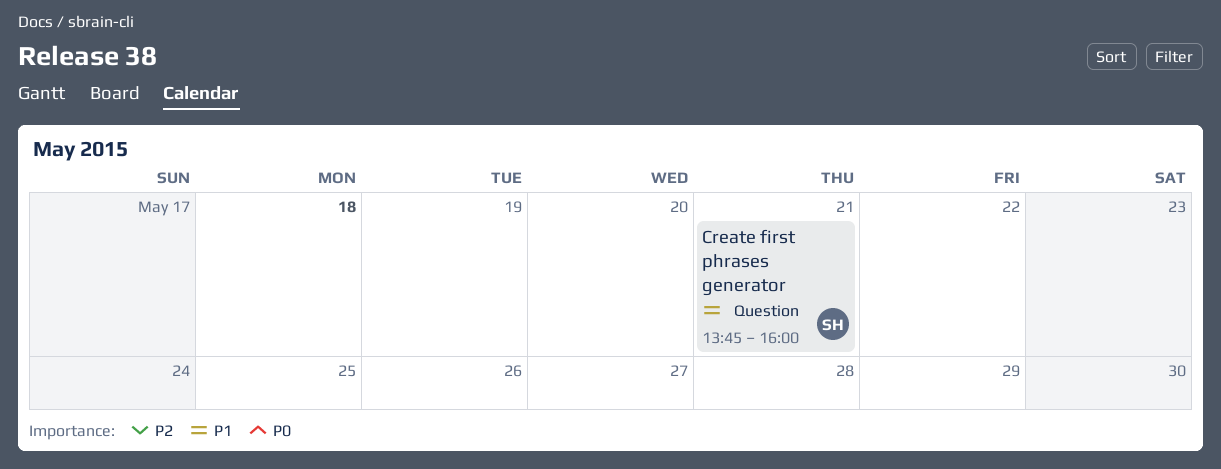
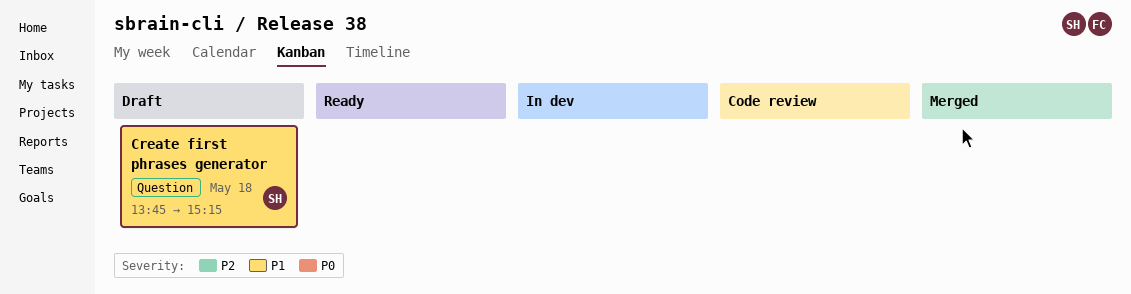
Create first phrases generator, day: May 21 -> May 18
Create first phrases generator, ends: 16:00 -> 15:15

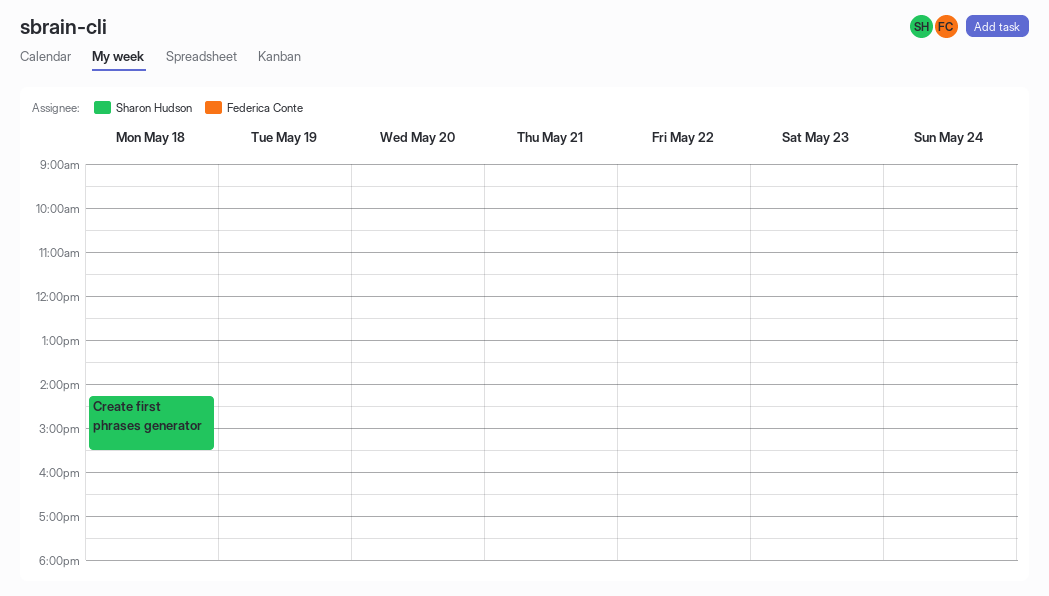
Create first phrases generator, begins: 13:45 -> 14:15
Create first phrases generator, ends: 15:15 -> 15:30

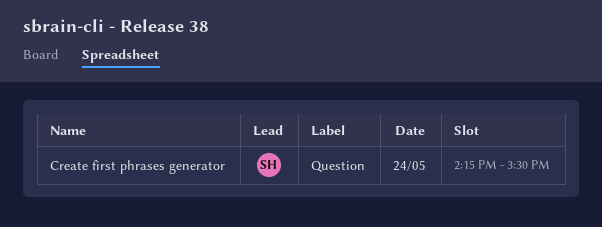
Create first phrases generator, day: May 18 -> May 24

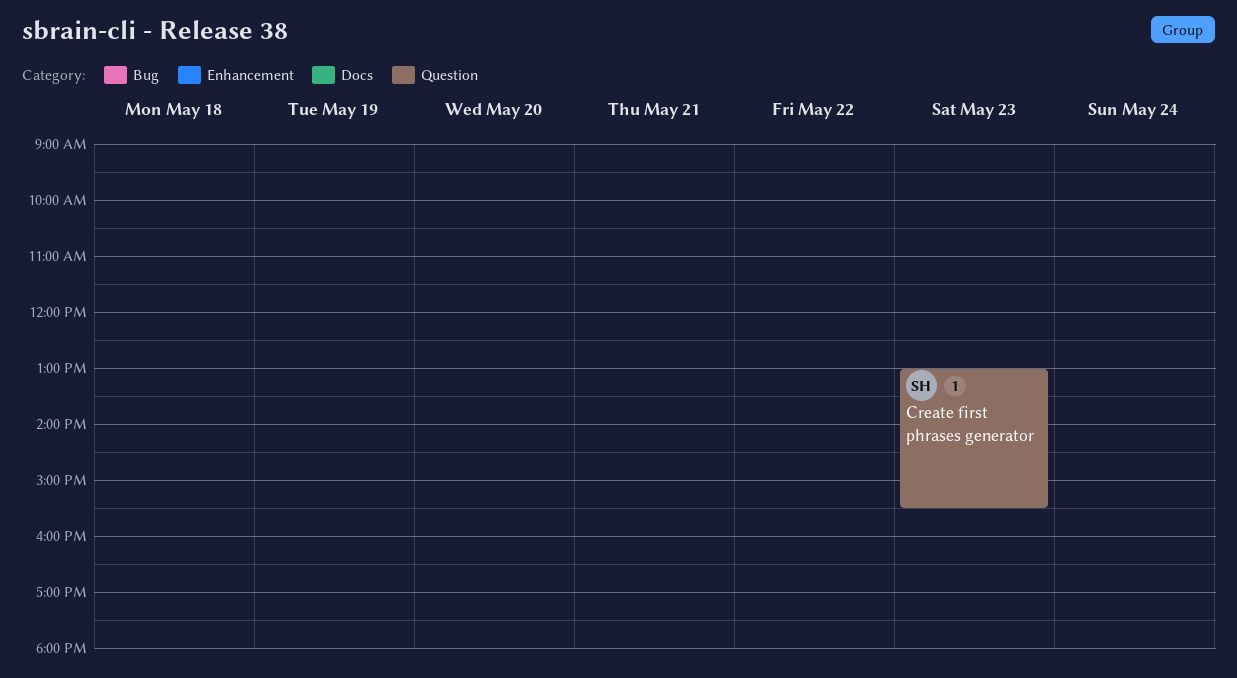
Create first phrases generator, day: May 24 -> May 23
Create first phrases generator, begins: 14:15 -> 13:00

